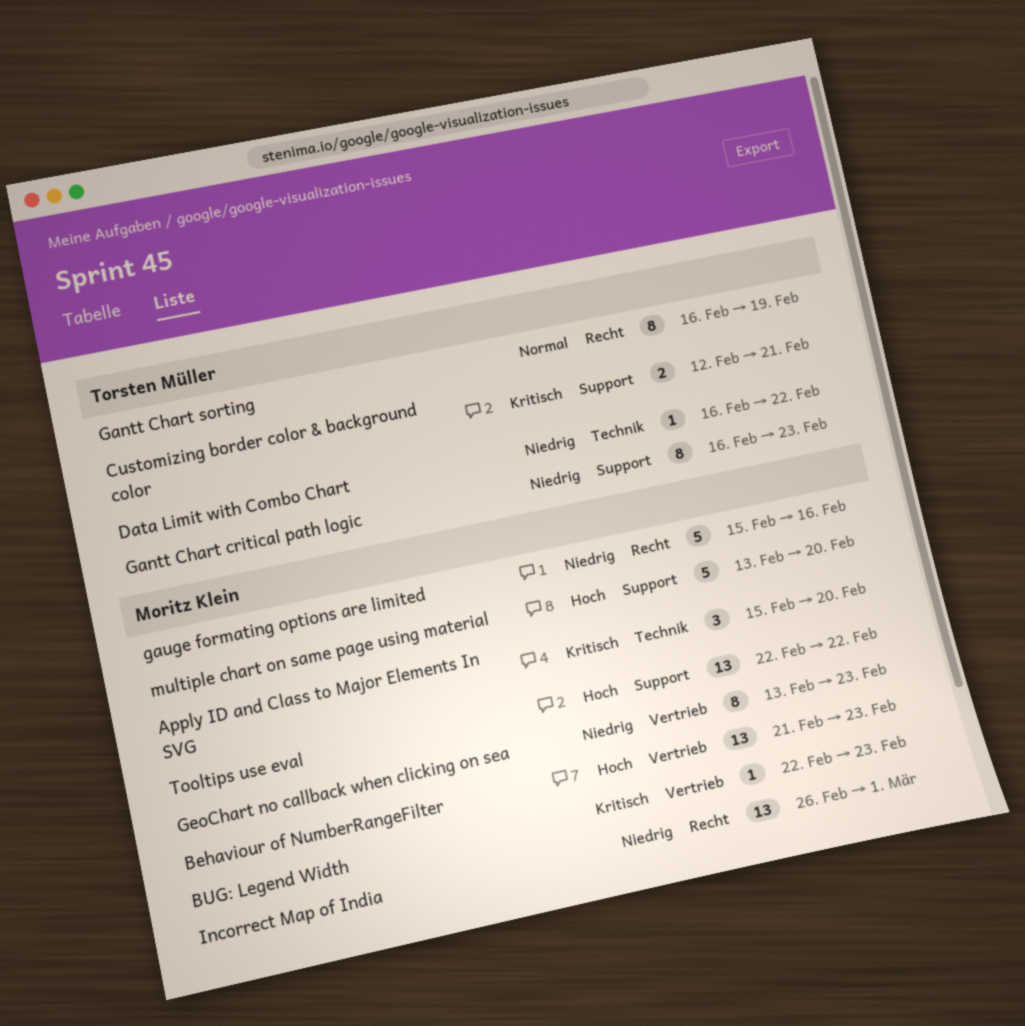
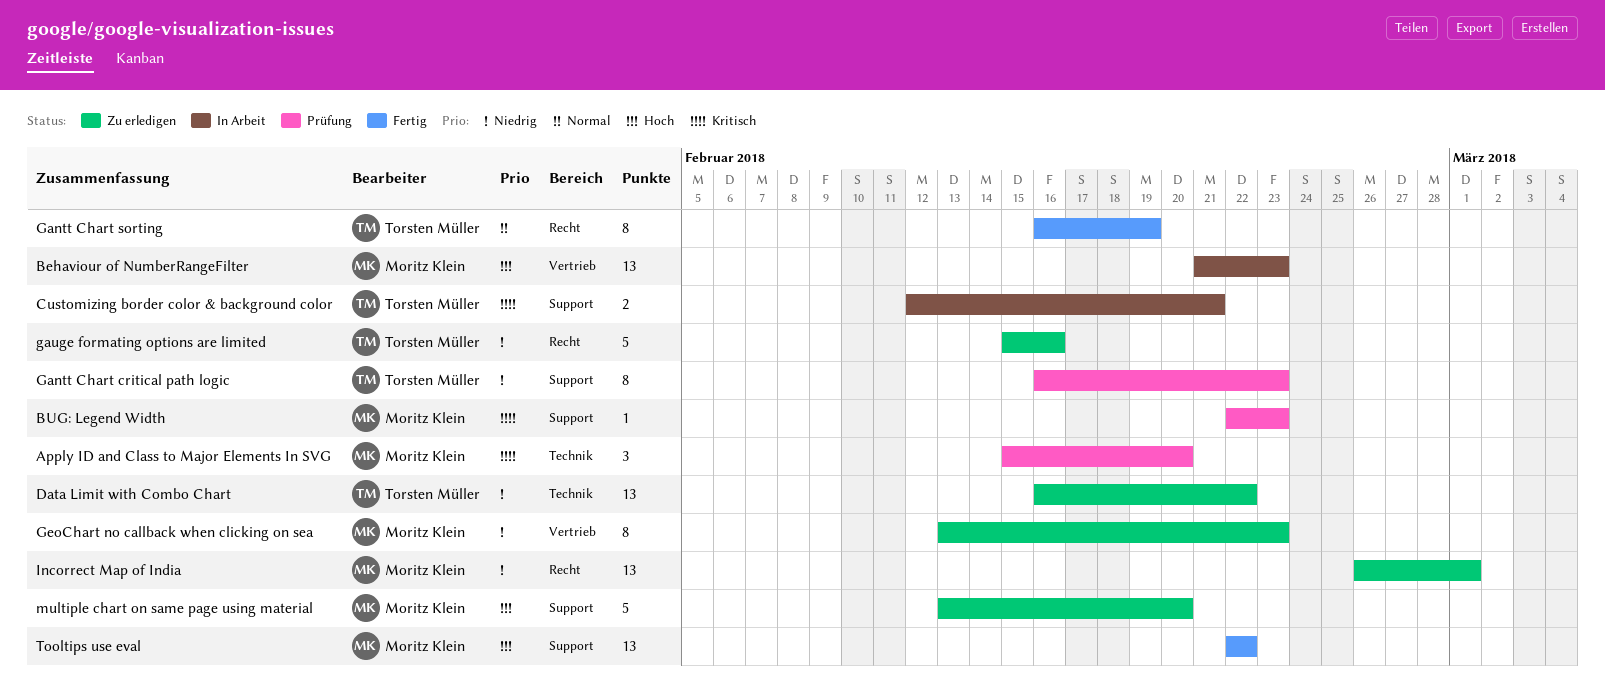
BUG: Legend Width, label: Vertrieb -> Support
Data Limit with Combo Chart, estimate: 1 -> 13
gauge formating options are limited, owner: Moritz Klein -> Torsten Müller

